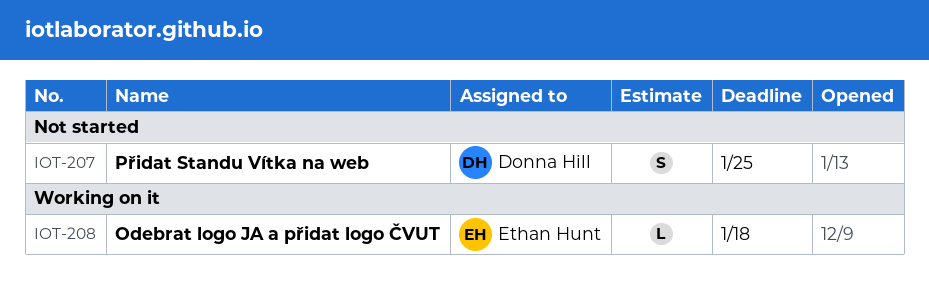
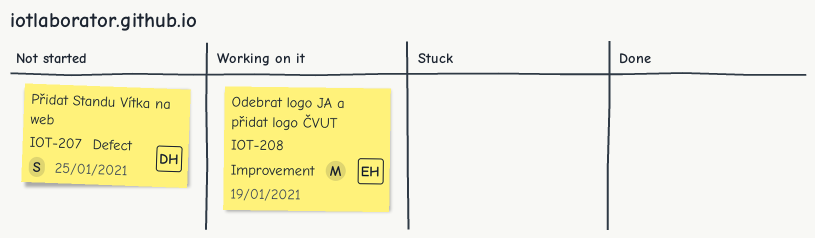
IOT-208, estimate: L -> M
IOT-208, due: Jan 18 -> Jan 19

